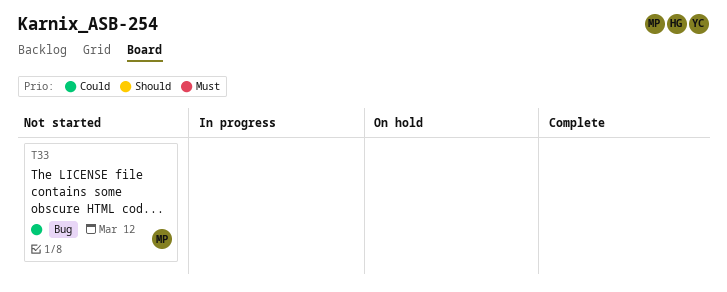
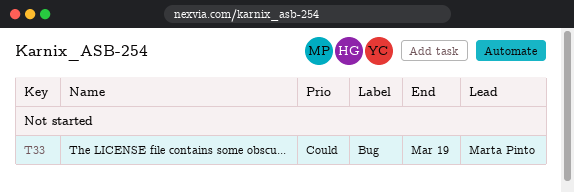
T33, due: Mar 12 -> Mar 19

